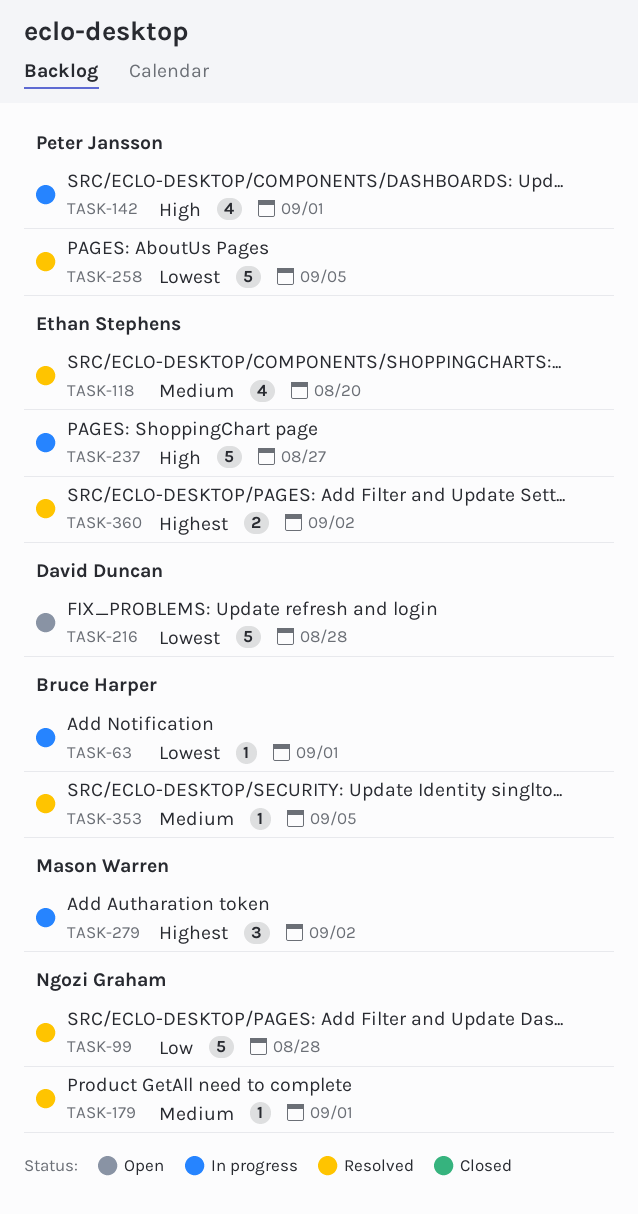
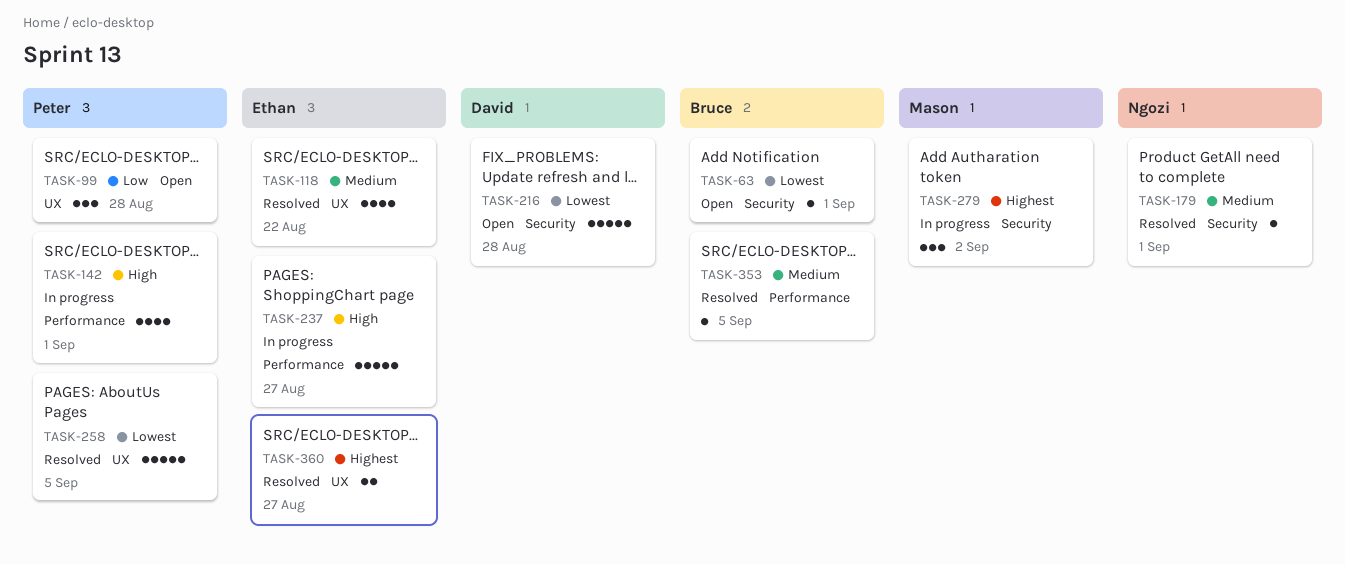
TASK-63, status: In progress -> Open
TASK-99, status: Resolved -> Open
TASK-99, owner: Ngozi Graham -> Peter Jansson
TASK-99, estimate: 5 -> 3
TASK-118, due: Aug 20 -> Aug 22
TASK-360, due: Sep 2 -> Aug 27

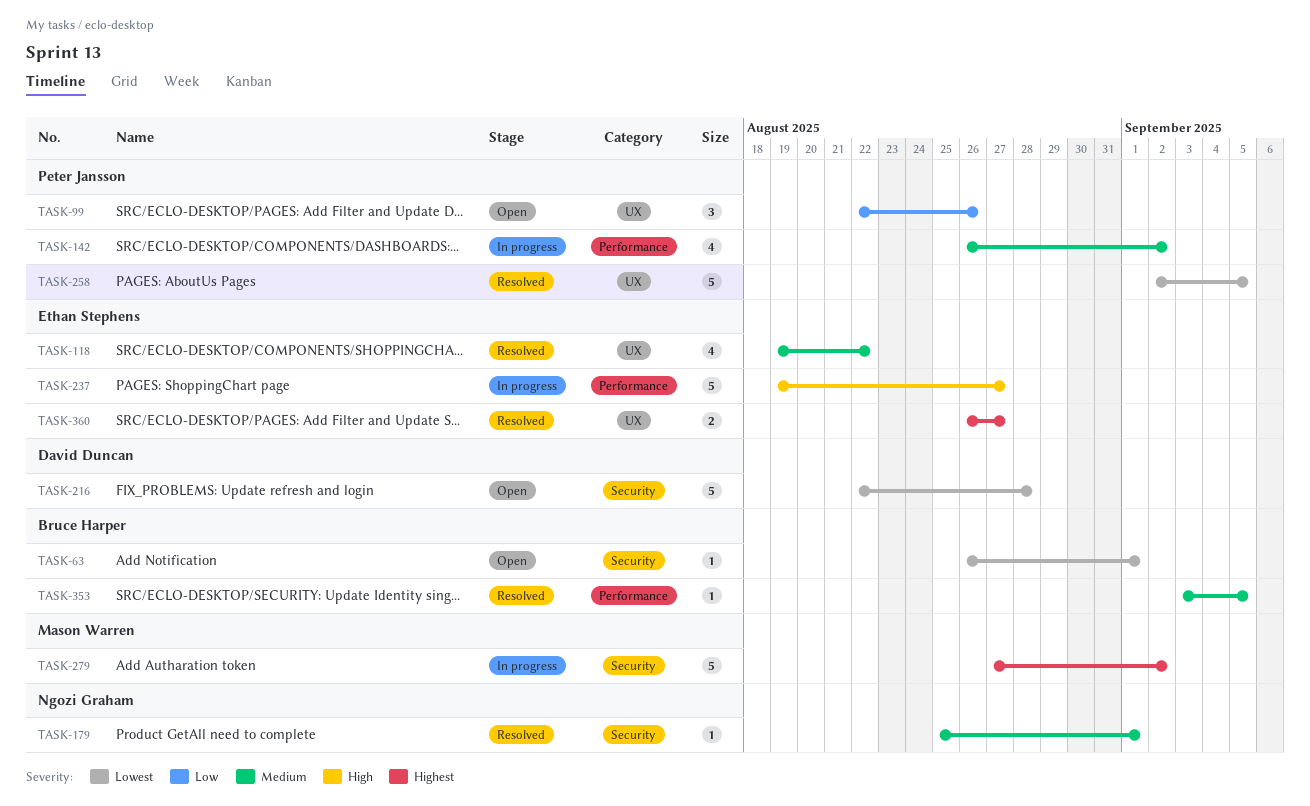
TASK-99, due: Aug 28 -> Aug 26
TASK-142, priority: High -> Medium
TASK-142, due: Sep 1 -> Sep 2
TASK-279, estimate: 3 -> 5

